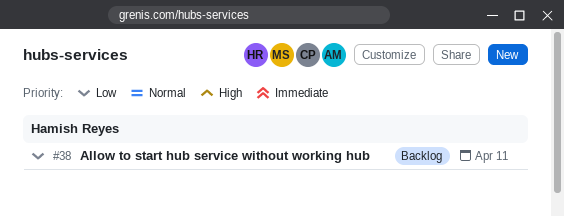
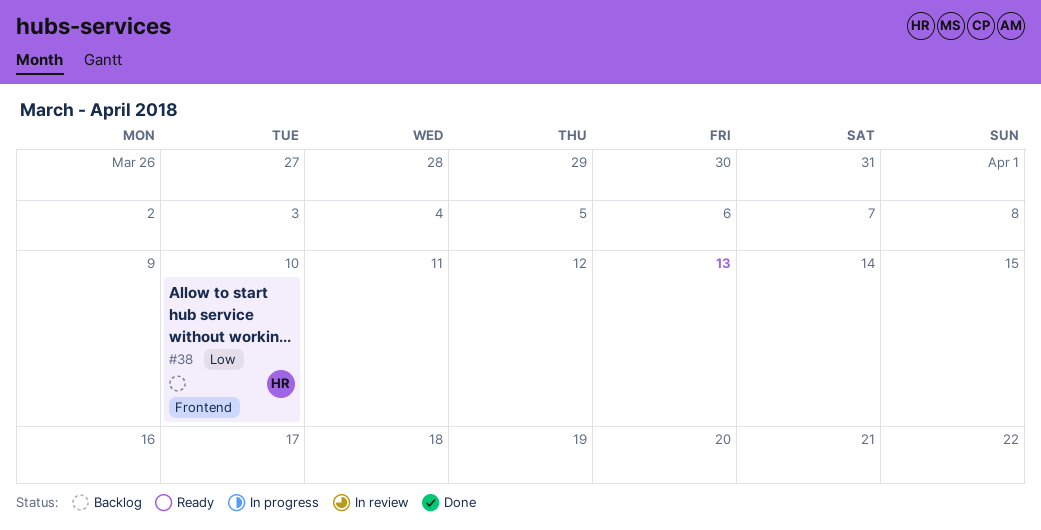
#38, due: Apr 11 -> Apr 10

